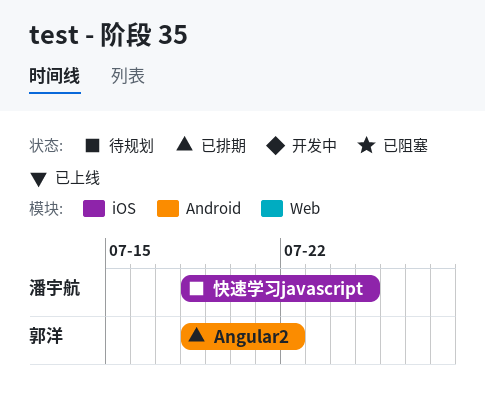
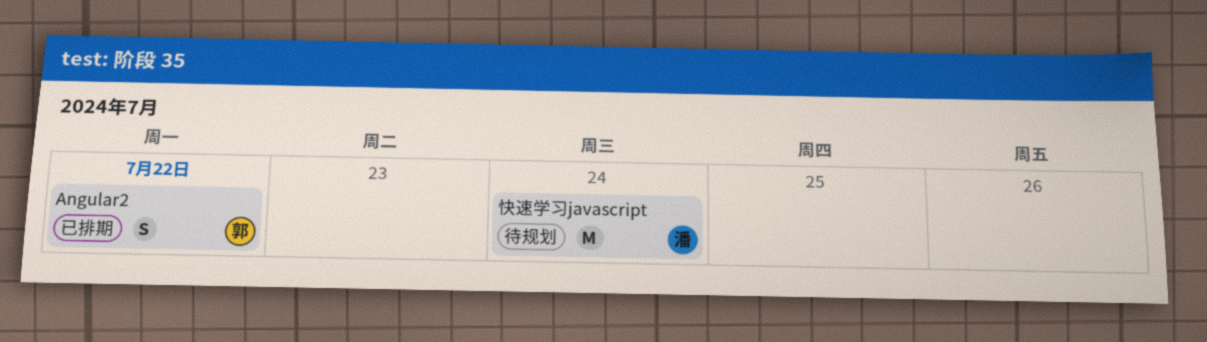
快速学习javascript, due: Jul 25 -> Jul 24

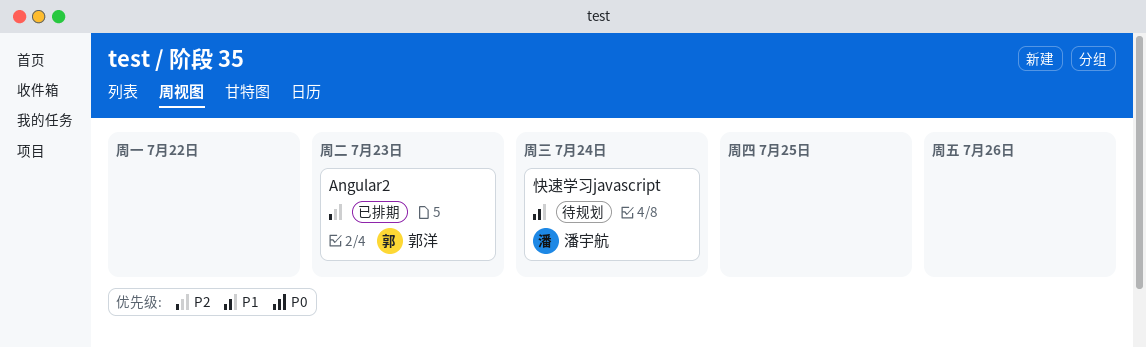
Angular2, due: Jul 22 -> Jul 23

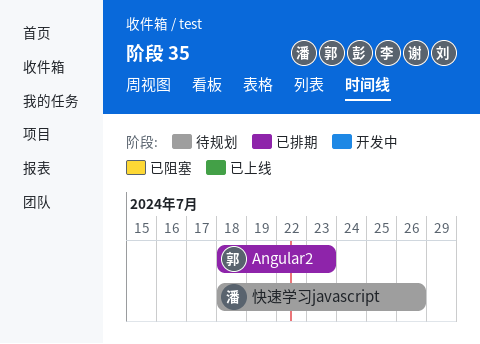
快速学习javascript, due: Jul 24 -> Jul 26

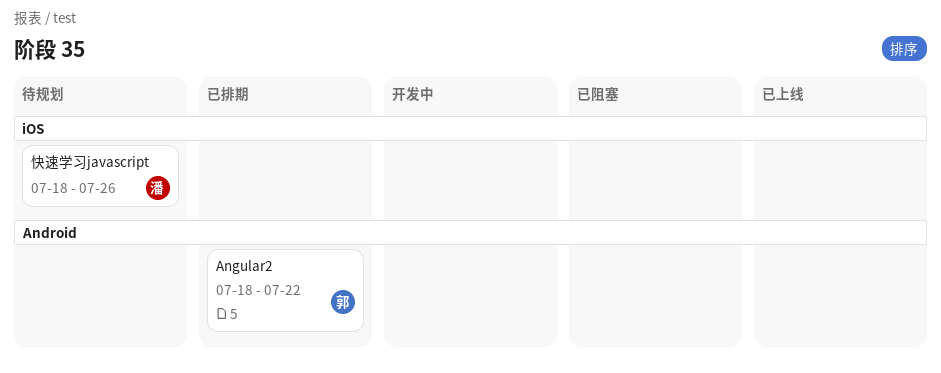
Angular2, due: Jul 23 -> Jul 22

